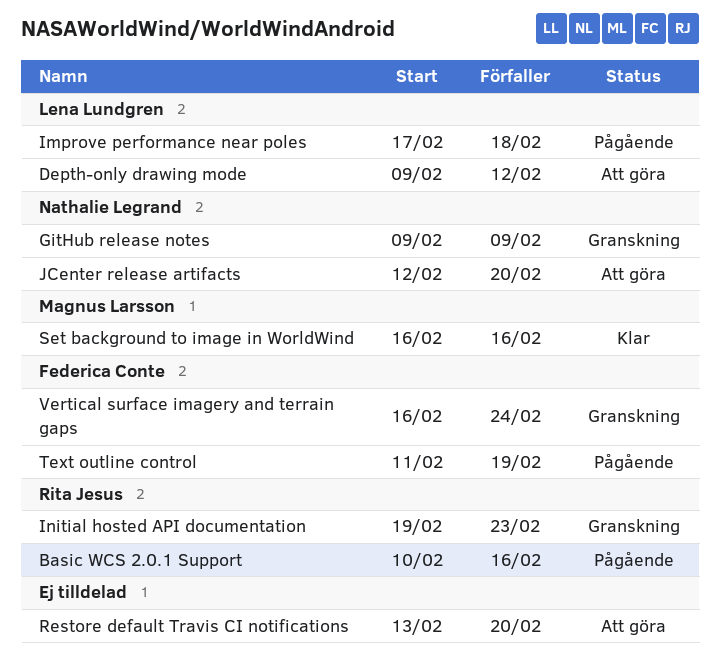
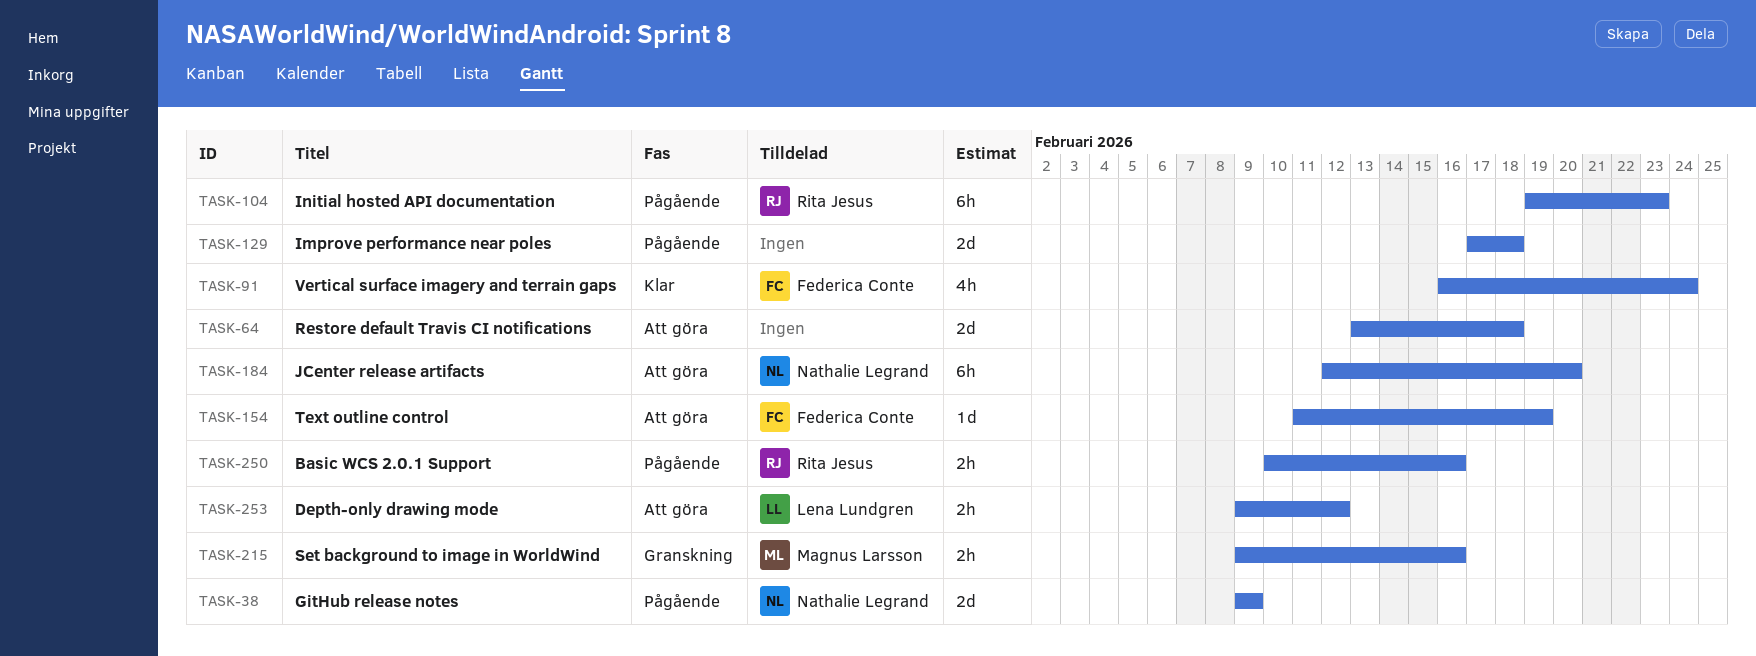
GitHub release notes, status: Granskning -> Pågående
Improve performance near poles, owner: Lena Lundgren -> none
Initial hosted API documentation, status: Granskning -> Pågående
Restore default Travis CI notifications, due: Feb 20 -> Feb 18
Set background to image in WorldWind, status: Klar -> Granskning
Set background to image in WorldWind, start: Feb 16 -> Feb 9
Text outline control, status: Pågående -> Att göra
Vertical surface imagery and terrain gaps, status: Granskning -> Klar

